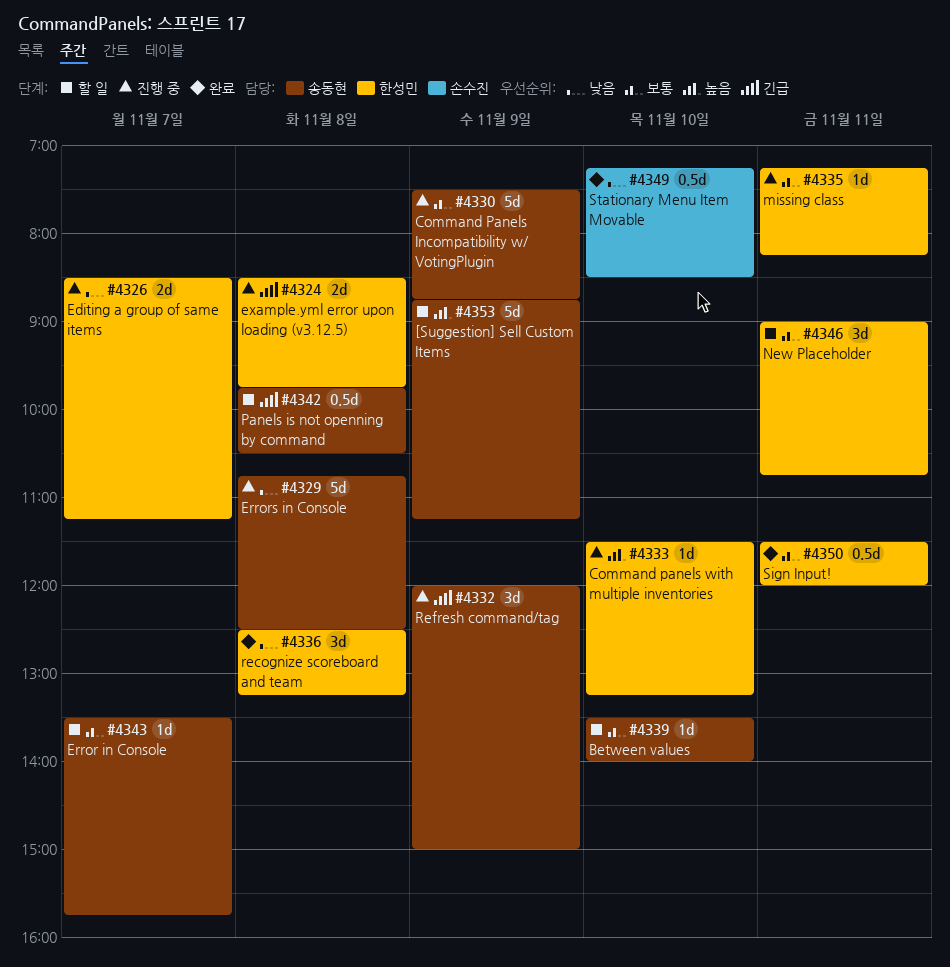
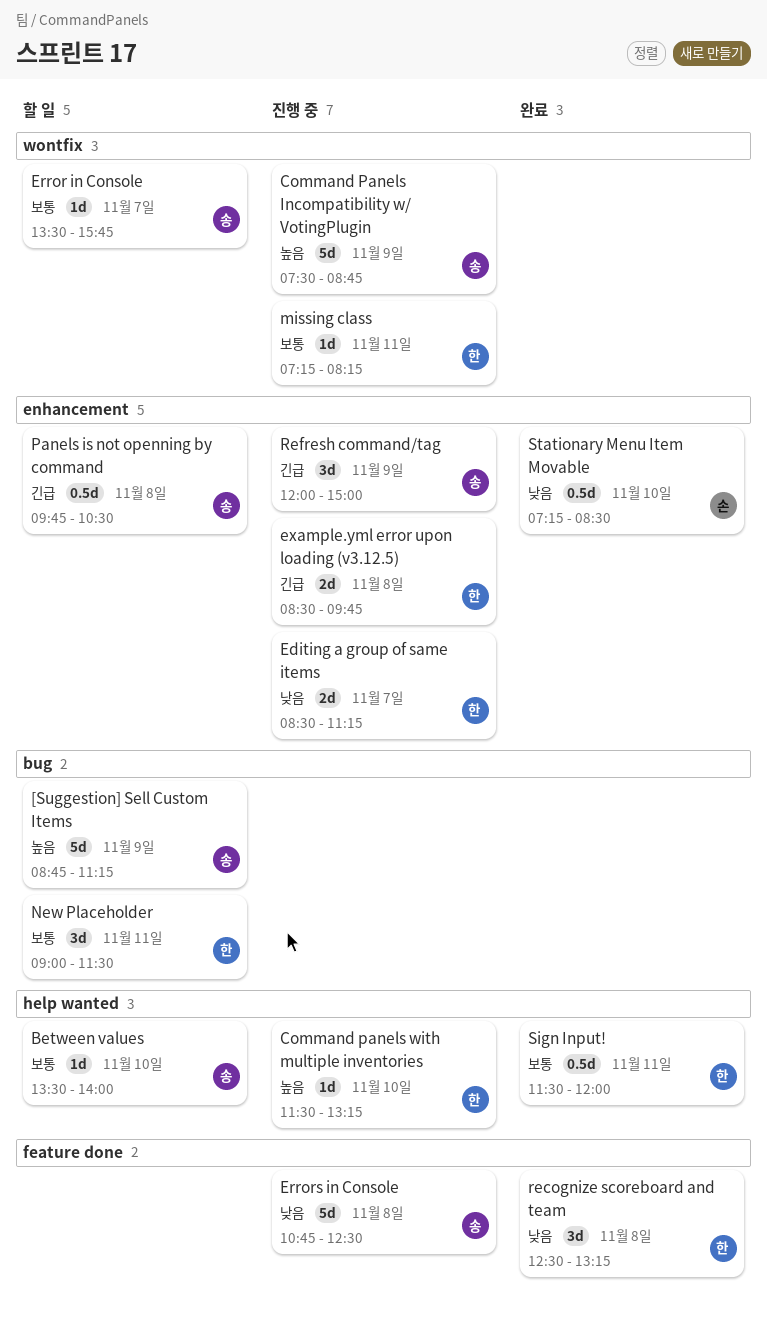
Command Panels Incompatibility w/ VotingPlugin, priority: 보통 -> 높음
New Placeholder, ends: 10:45 -> 11:30

